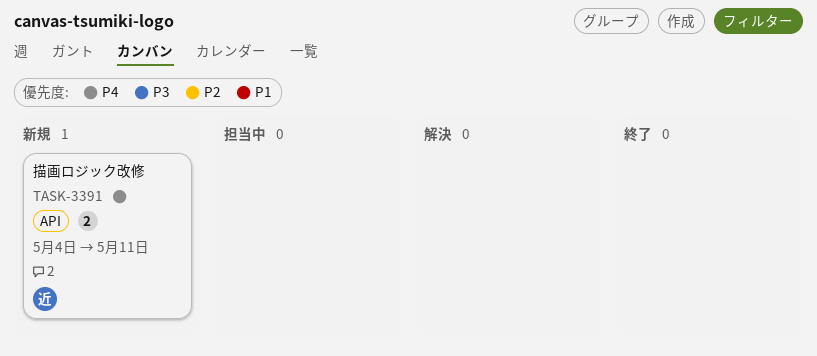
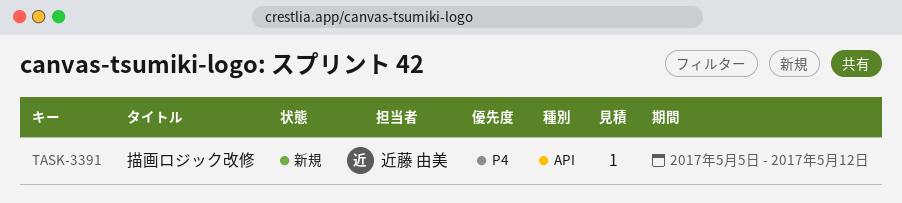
TASK-3391, estimate: 2 -> 1
TASK-3391, start: May 4 -> May 5
TASK-3391, due: May 11 -> May 12

